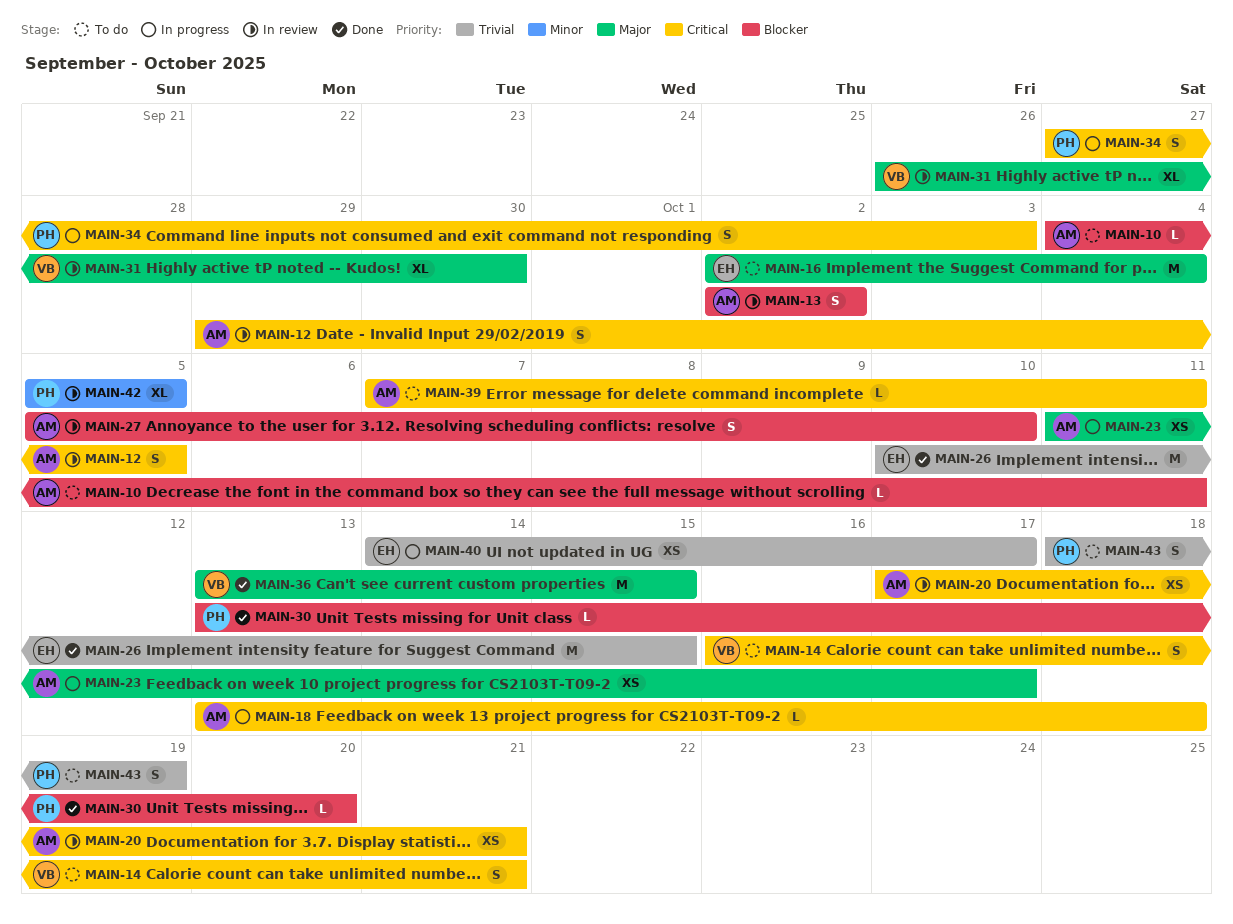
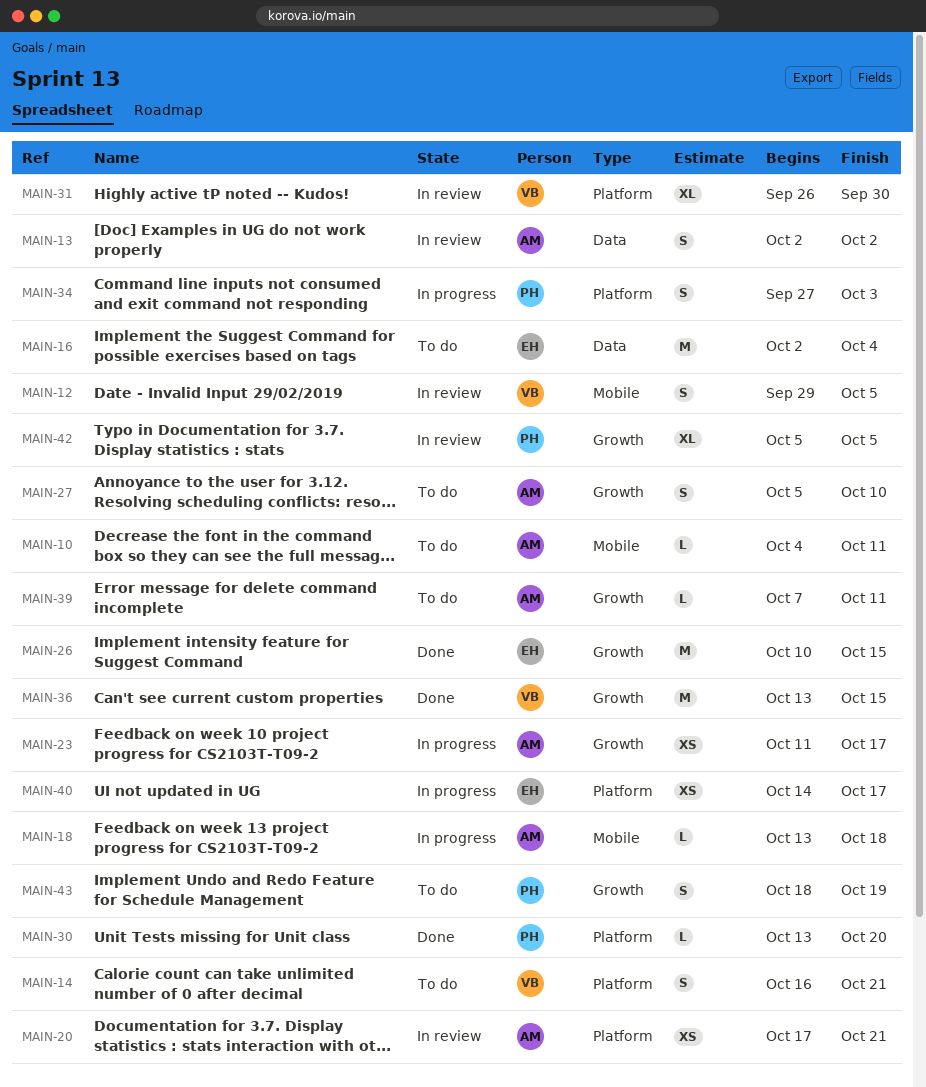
MAIN-12, owner: AM -> VB
MAIN-27, status: In review -> To do

